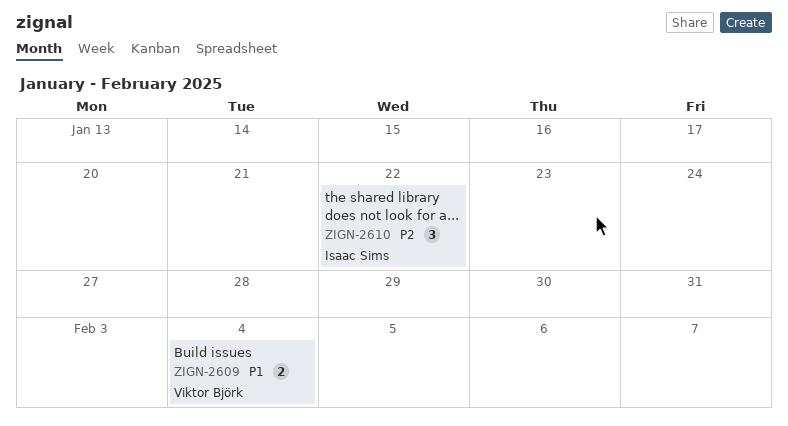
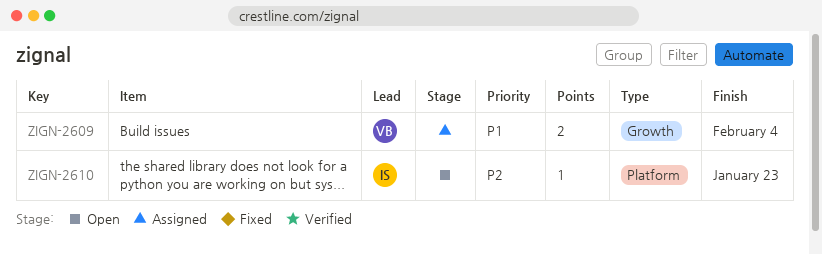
ZIGN-2610, estimate: 3 -> 1
ZIGN-2610, due: Jan 22 -> Jan 23

